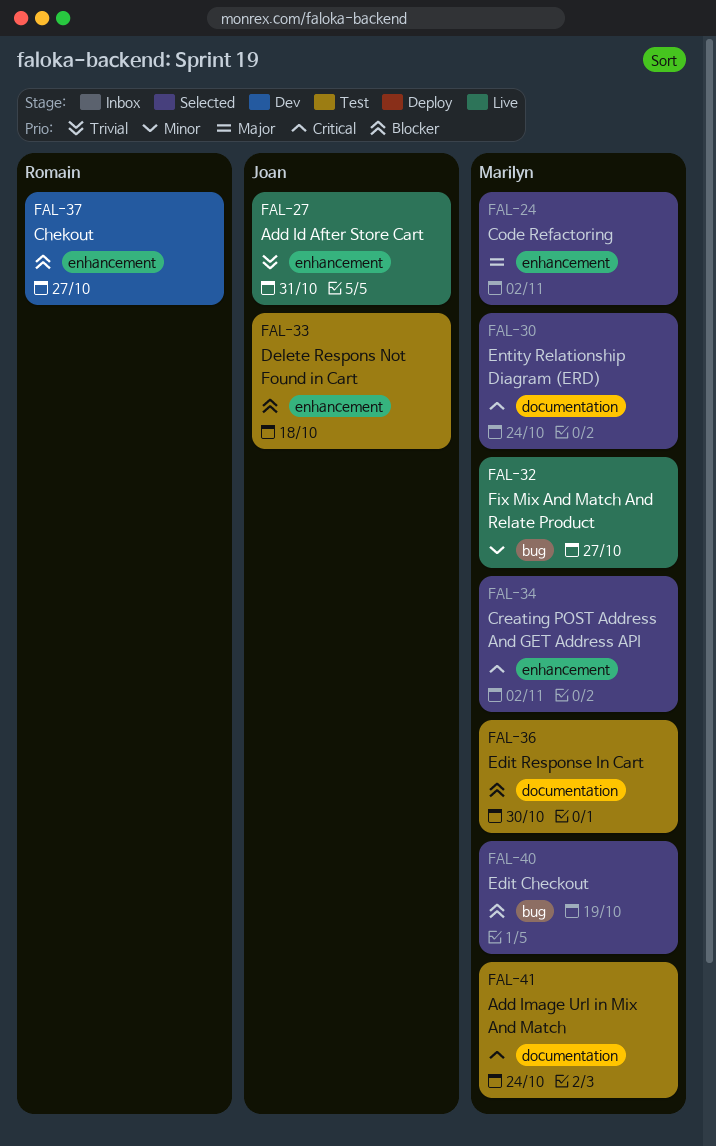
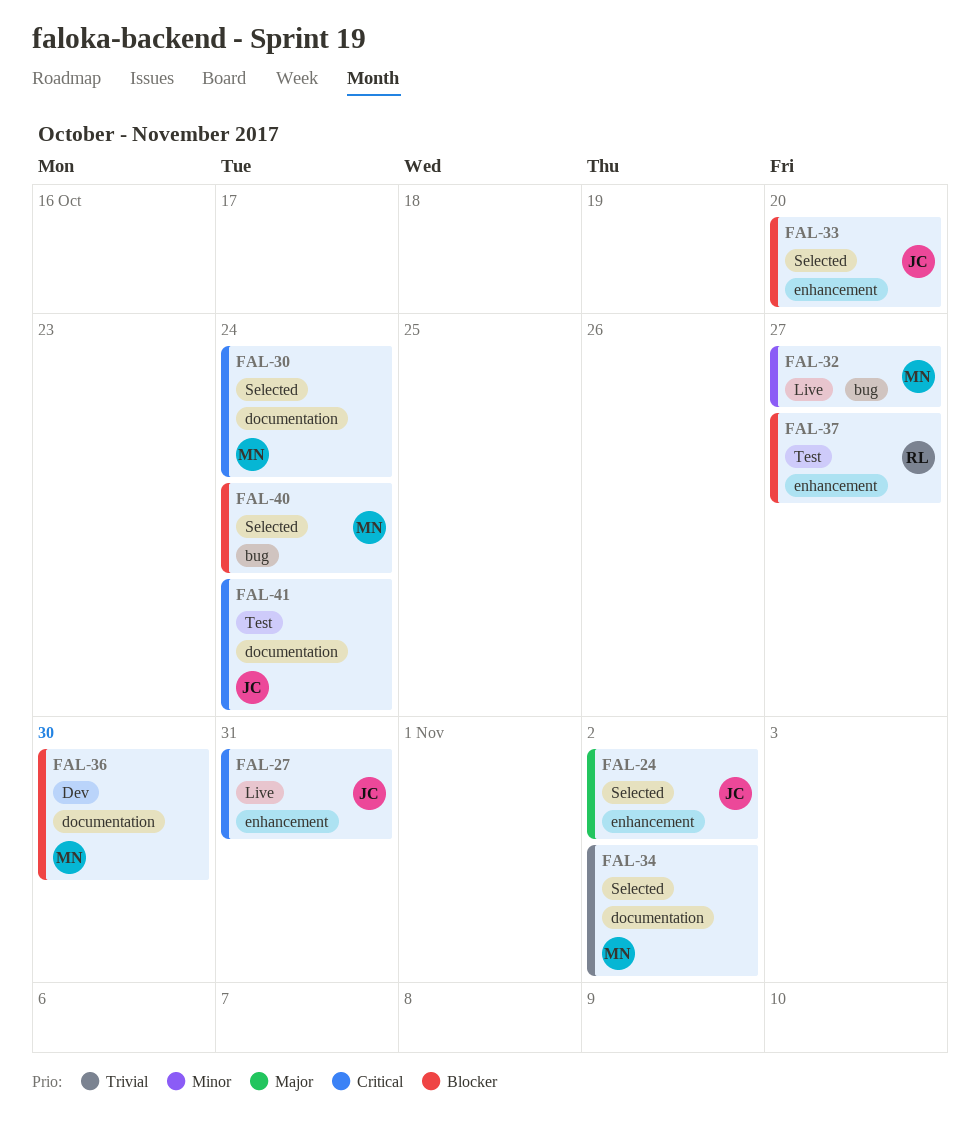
FAL-24, owner: Marilyn -> Joan
FAL-27, priority: Trivial -> Critical
FAL-33, status: Test -> Selected
FAL-33, due: Oct 18 -> Oct 20
FAL-34, priority: Critical -> Trivial
FAL-34, label: enhancement -> documentation
FAL-36, status: Test -> Dev
FAL-37, status: Dev -> Test
FAL-40, due: Oct 19 -> Oct 24
FAL-41, owner: Marilyn -> Joan

